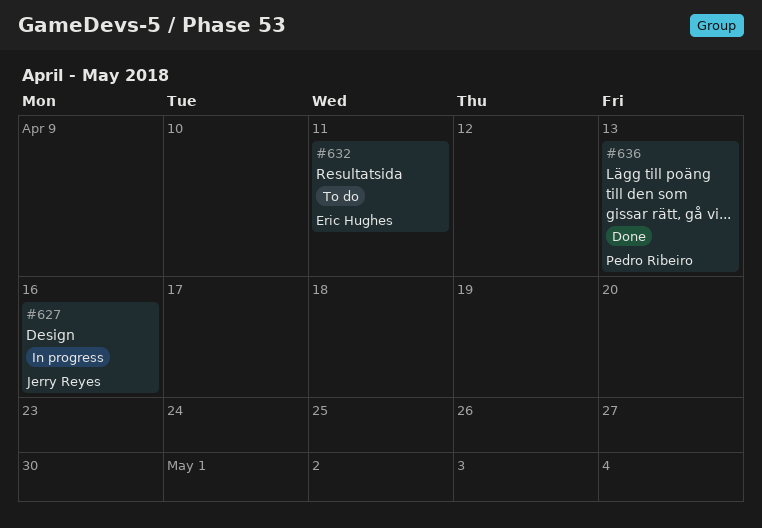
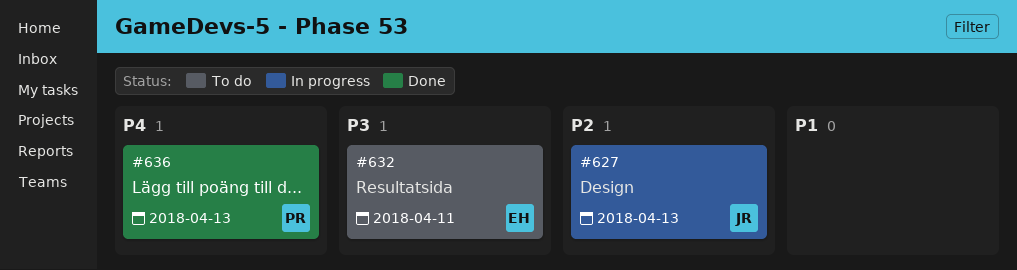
#627, due: Apr 16 -> Apr 13

